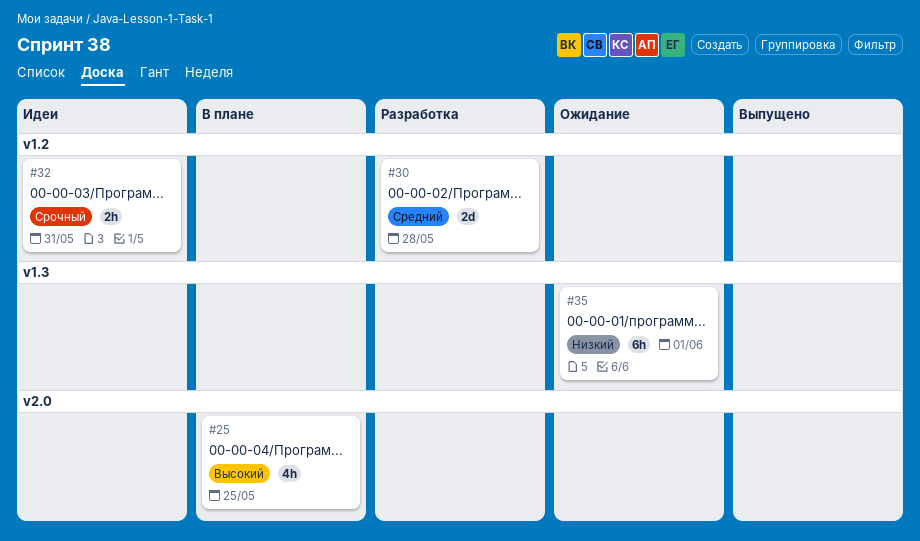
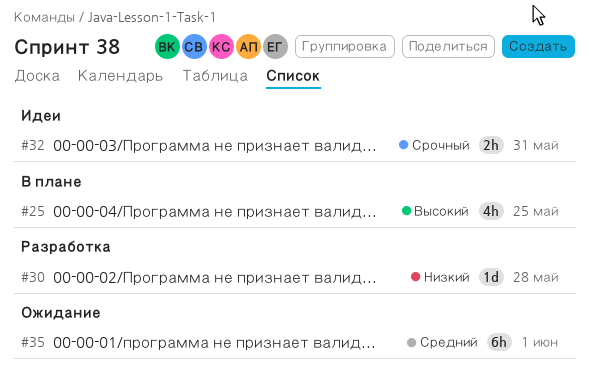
#30, priority: Средний -> Низкий
#30, estimate: 2d -> 1d
#35, priority: Низкий -> Средний

